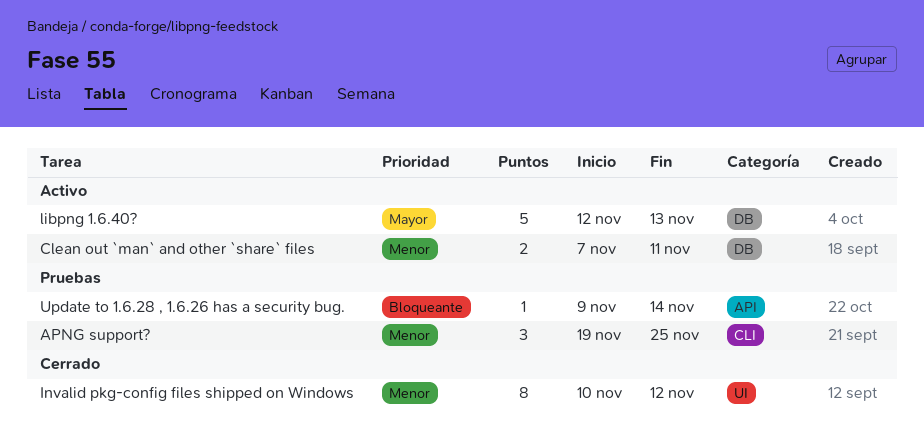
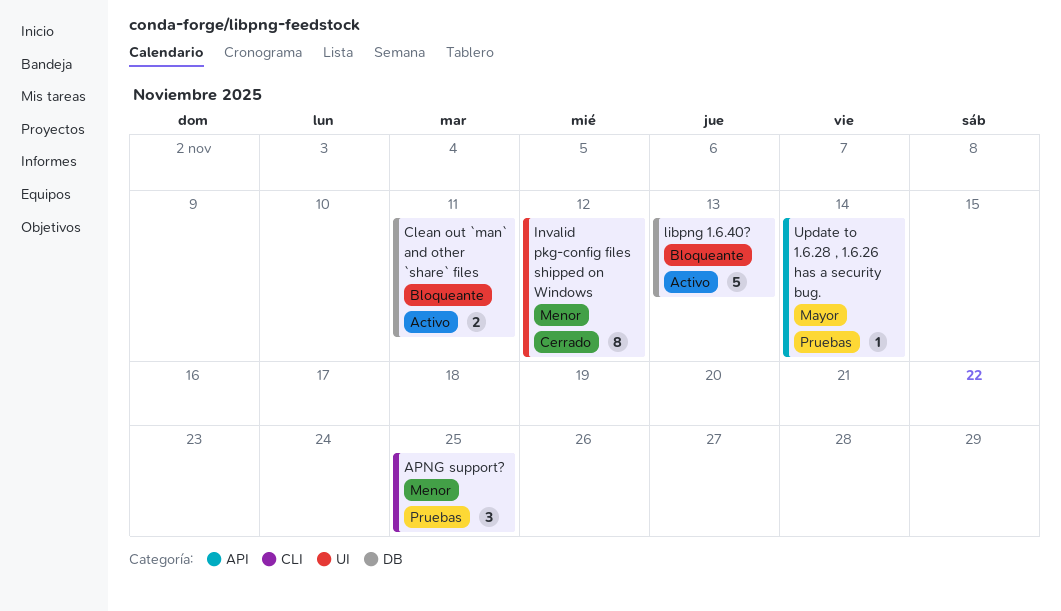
Clean out `man` and other `share` files, priority: Menor -> Bloqueante
libpng 1.6.40?, priority: Mayor -> Bloqueante
Update to 1.6.28 , 1.6.26 has a security bug., priority: Bloqueante -> Mayor

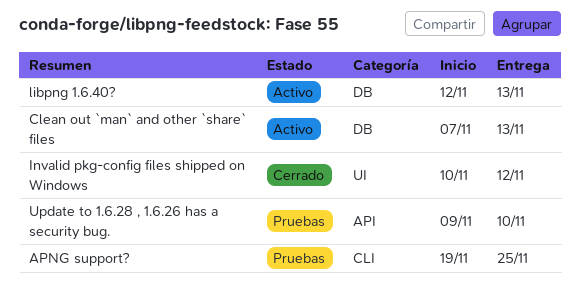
Clean out `man` and other `share` files, due: Nov 11 -> Nov 13
Update to 1.6.28 , 1.6.26 has a security bug., due: Nov 14 -> Nov 10

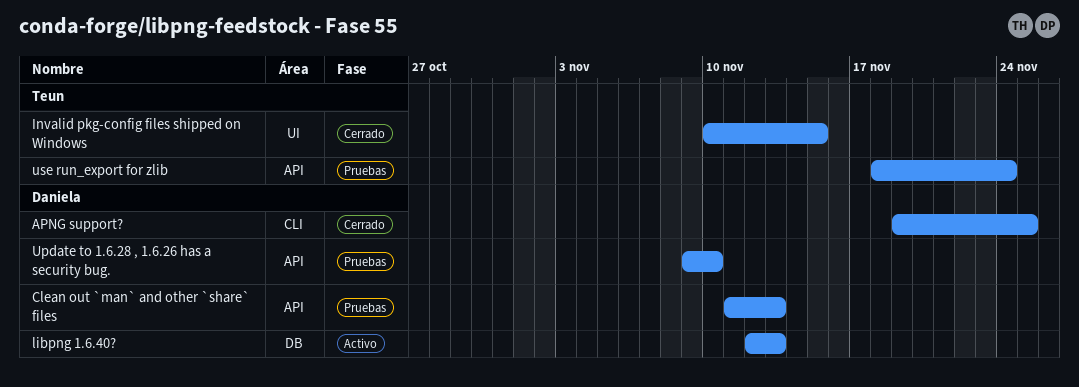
APNG support?, status: Pruebas -> Cerrado
Clean out `man` and other `share` files, status: Activo -> Pruebas
Clean out `man` and other `share` files, label: DB -> API
Clean out `man` and other `share` files, start: Nov 7 -> Nov 11
Invalid pkg-config files shipped on Windows, due: Nov 12 -> Nov 15
use run_export for zlib: none -> present

